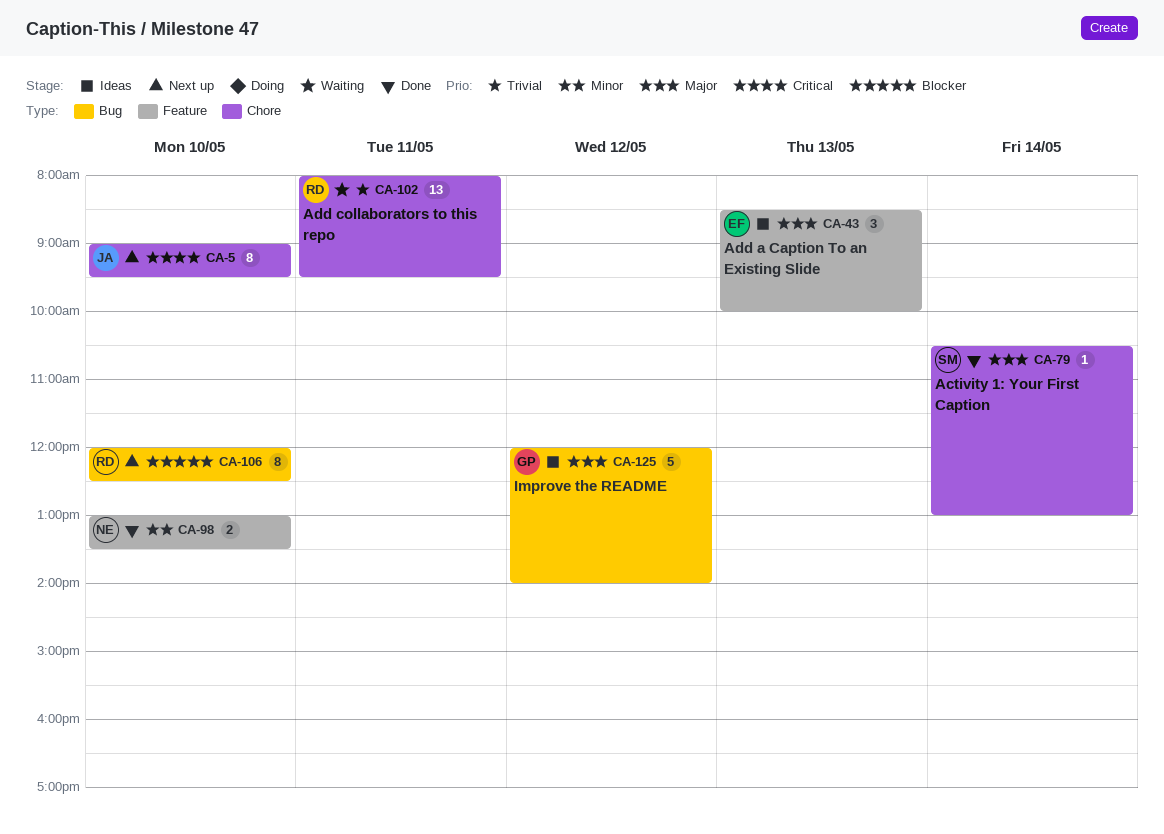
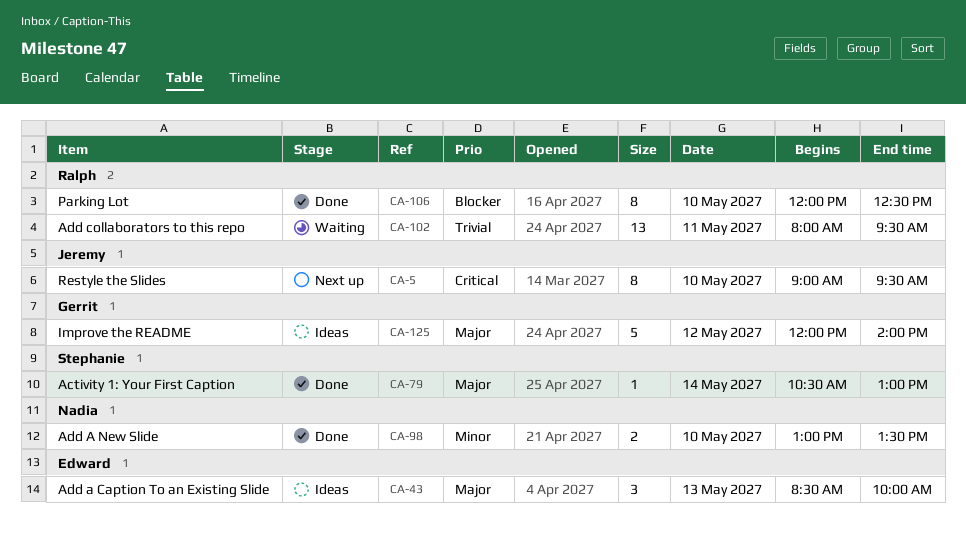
CA-106, status: Next up -> Done

